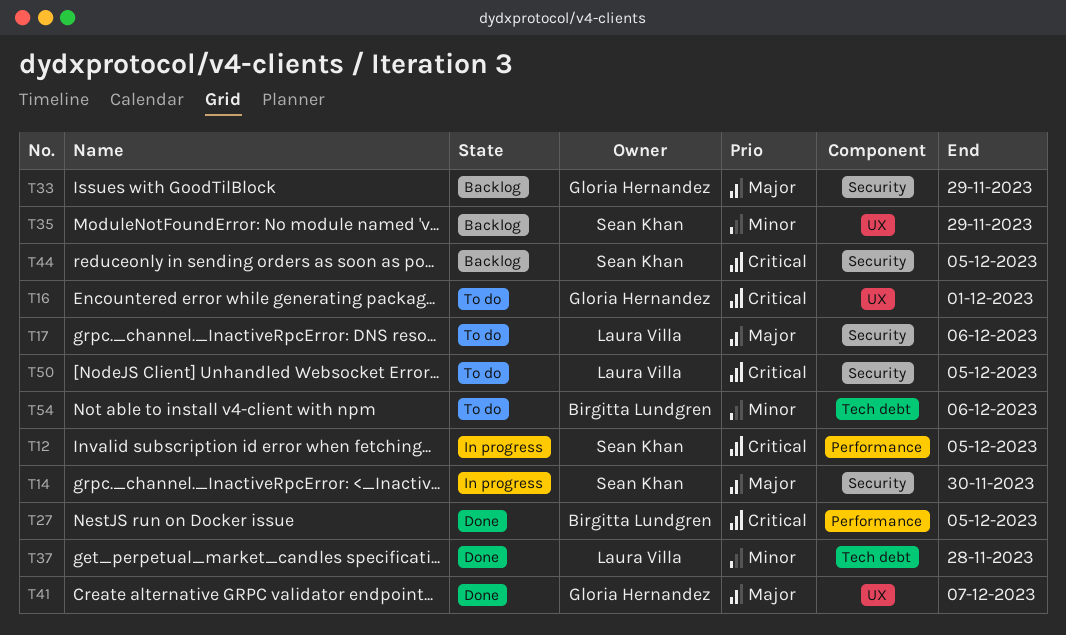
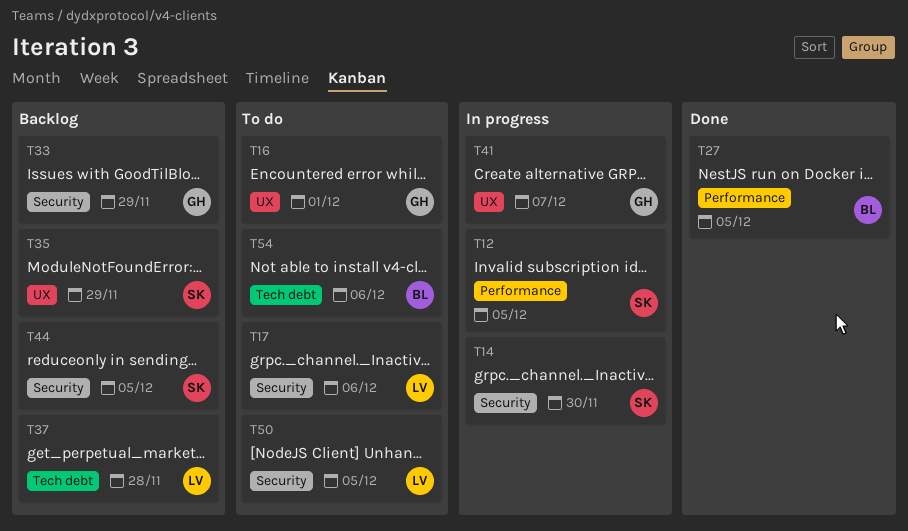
T37, status: Done -> Backlog
T41, status: Done -> In progress

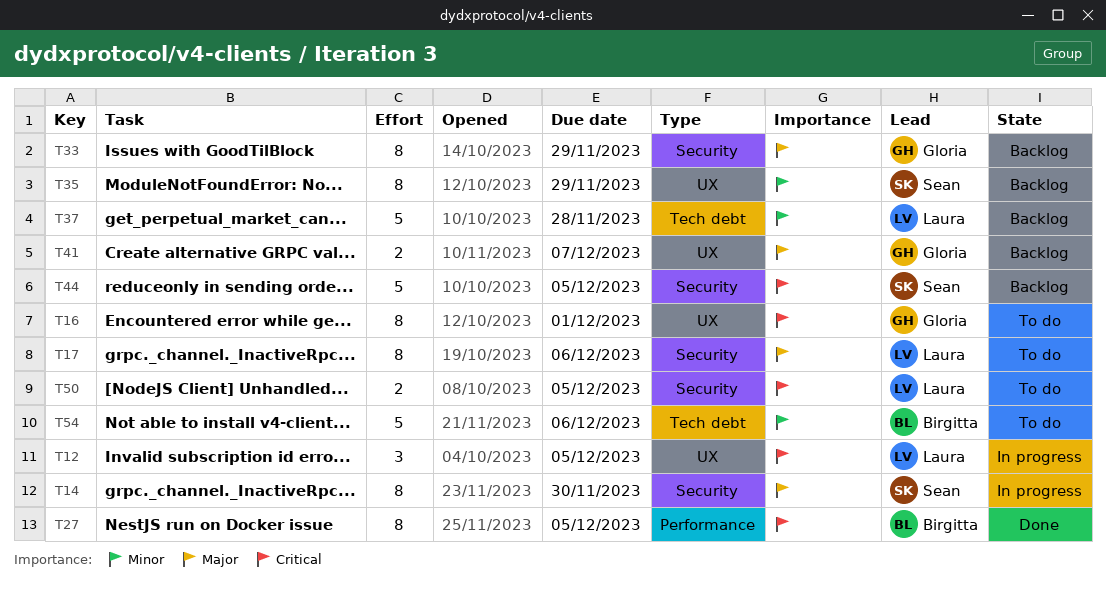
T12, owner: Sean -> Laura
T12, label: Performance -> UX
T41, status: In progress -> Backlog

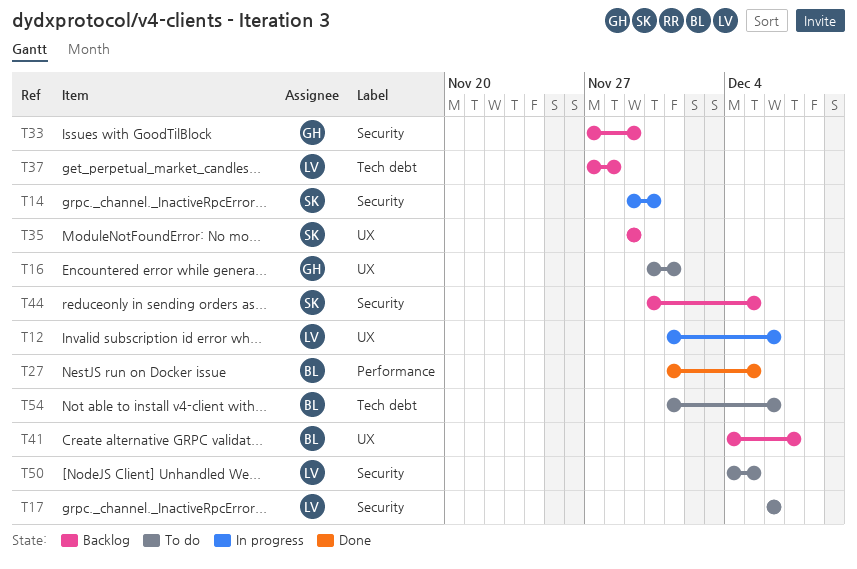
T12, due: Dec 5 -> Dec 6
T41, owner: Gloria -> Birgitta

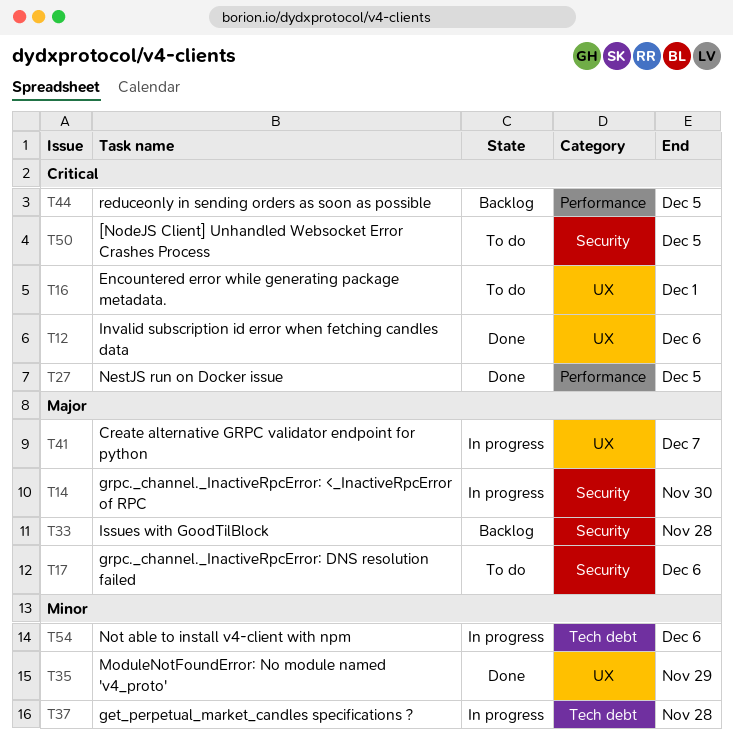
T12, status: In progress -> Done
T33, due: Nov 29 -> Nov 28
T35, status: Backlog -> Done
T37, status: Backlog -> In progress
T41, status: Backlog -> In progress
T44, label: Security -> Performance
T54, status: To do -> In progress

